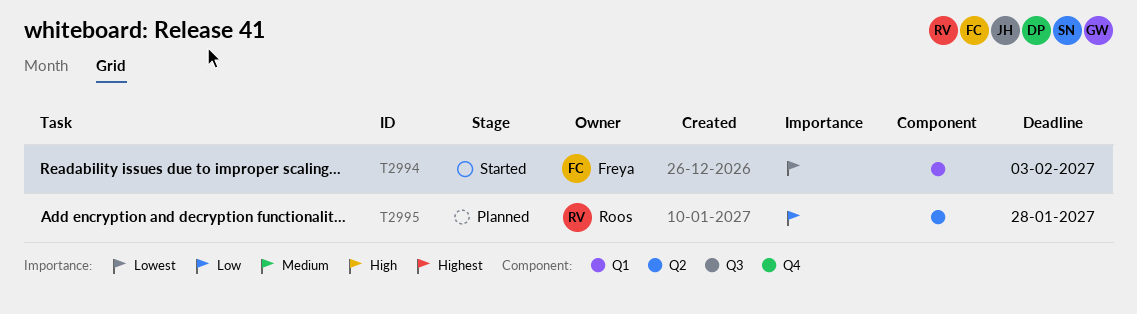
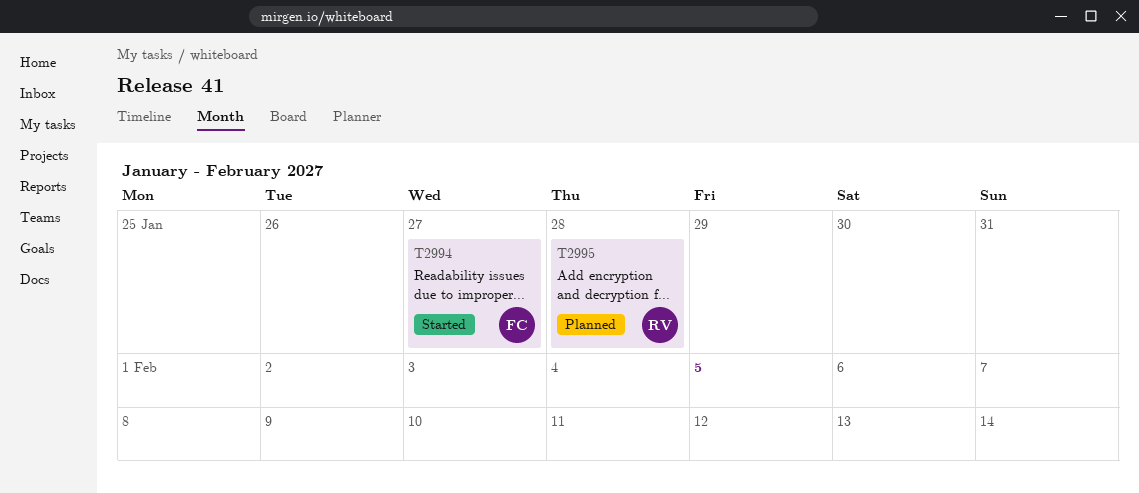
T2994, due: Feb 3 -> Jan 27

